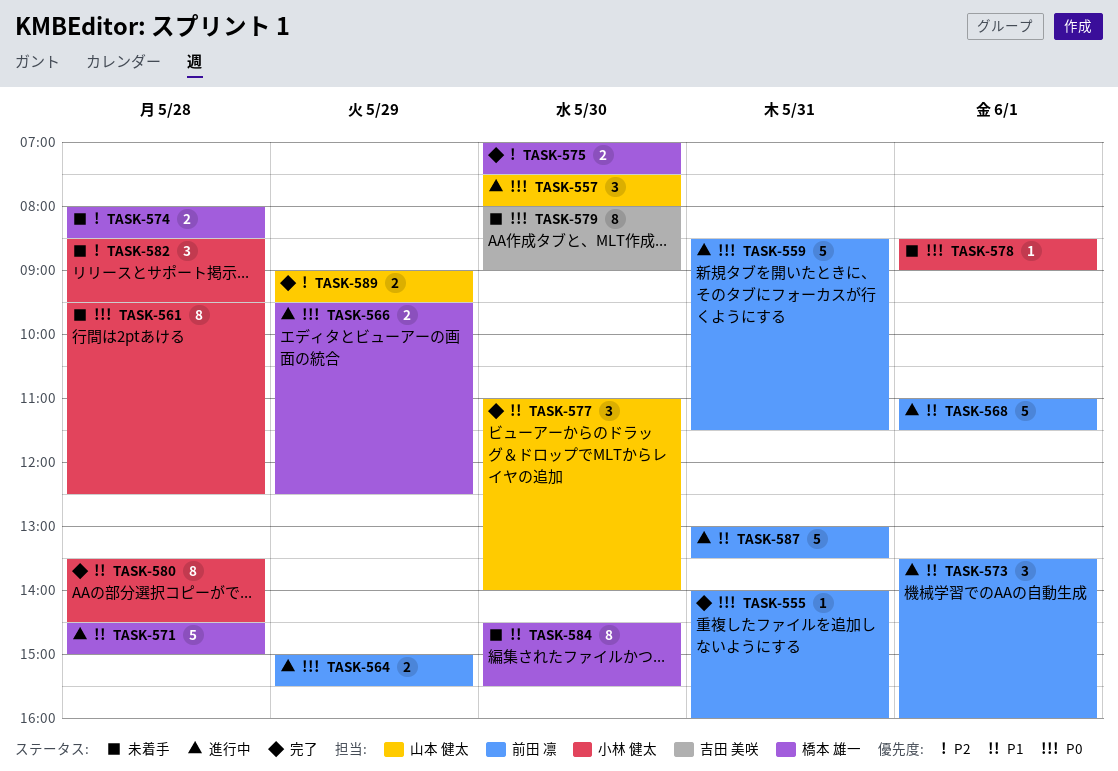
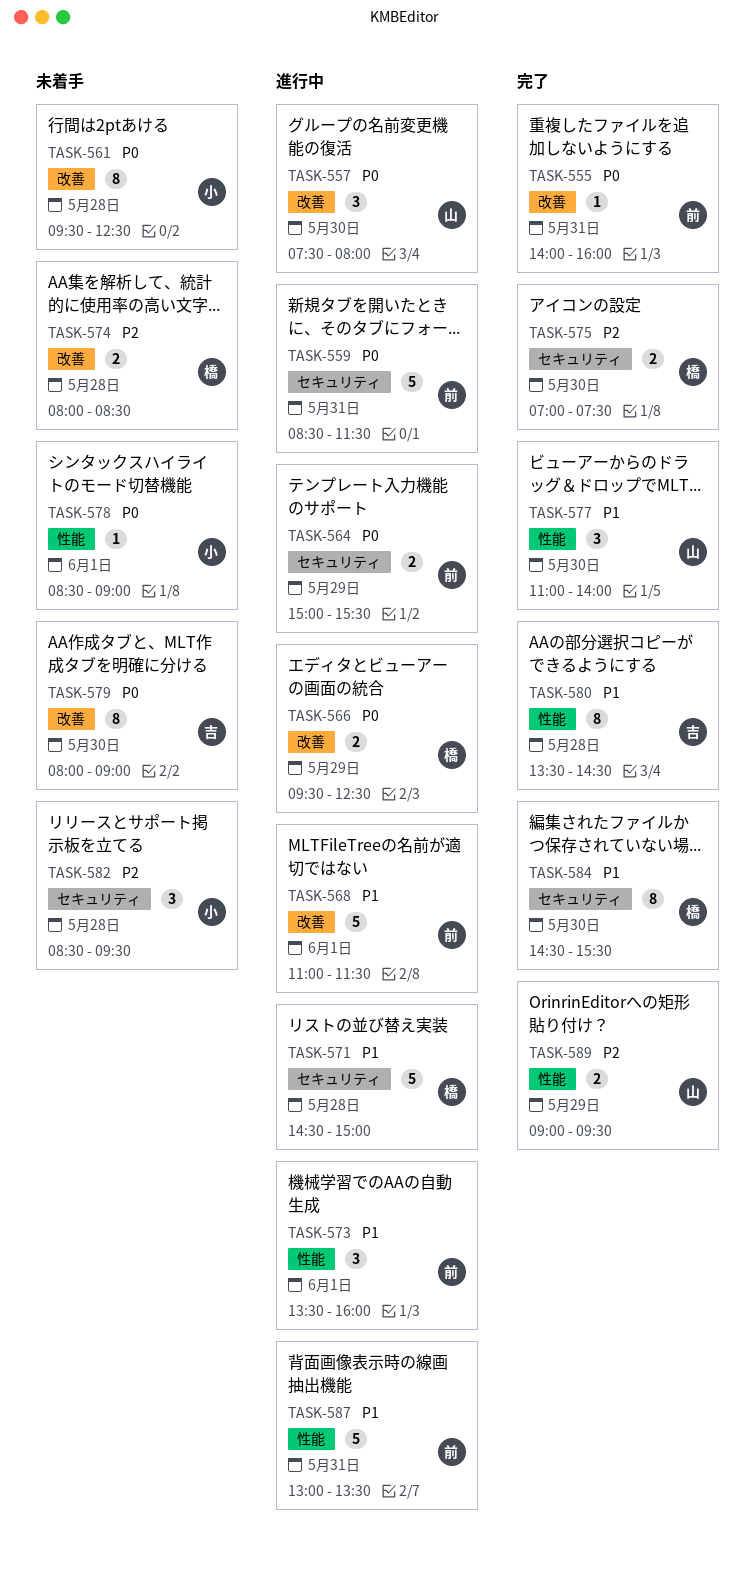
TASK-580, owner: 小林 健太 -> 吉田 美咲
TASK-584, status: 未着手 -> 完了

